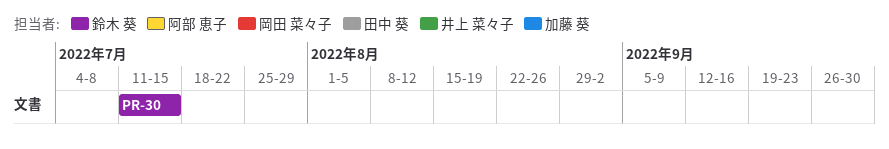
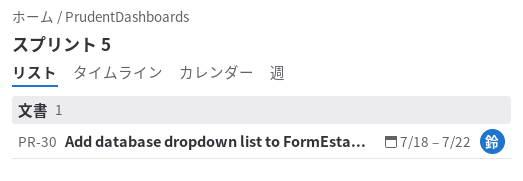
PR-30, start: Jul 11 -> Jul 18
PR-30, due: Jul 15 -> Jul 22

